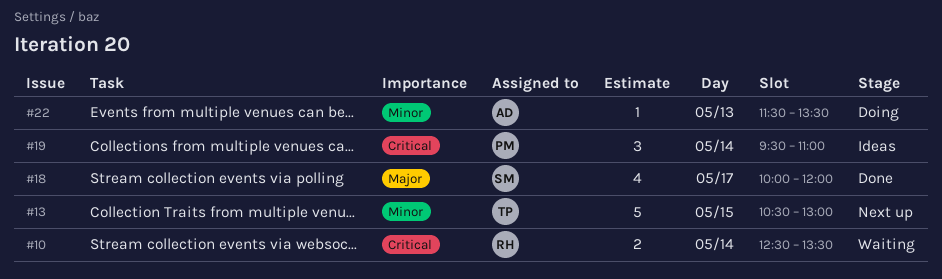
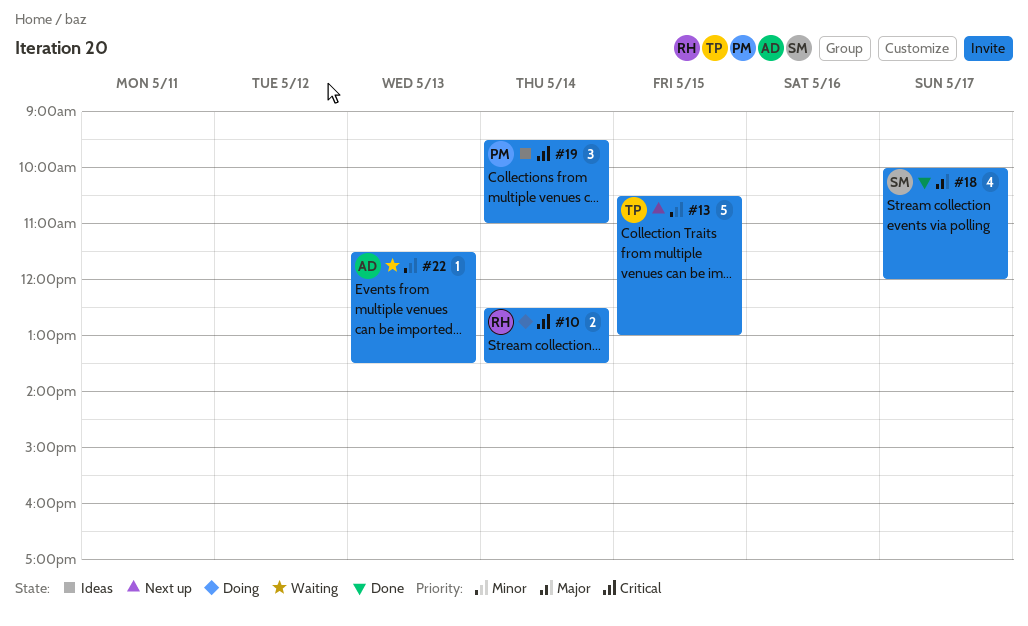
#10, status: Waiting -> Doing
#22, status: Doing -> Waiting

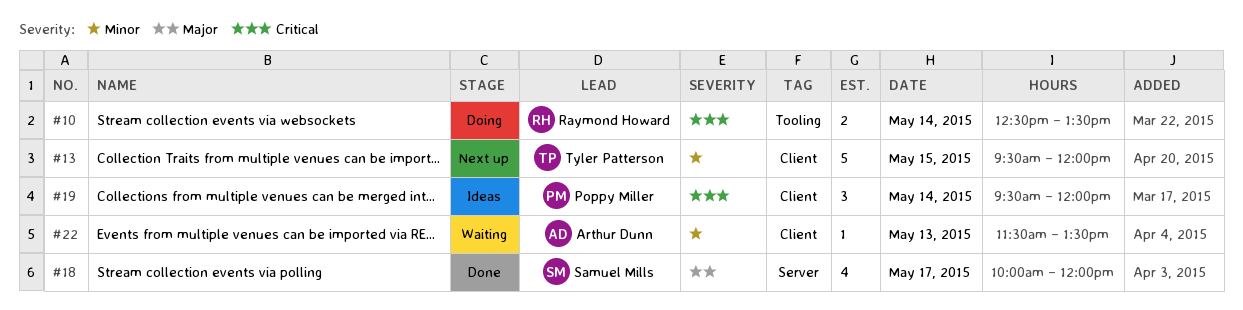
#13, begins: 10:30 -> 09:30
#13, ends: 13:00 -> 12:00
#19, ends: 11:00 -> 12:00

